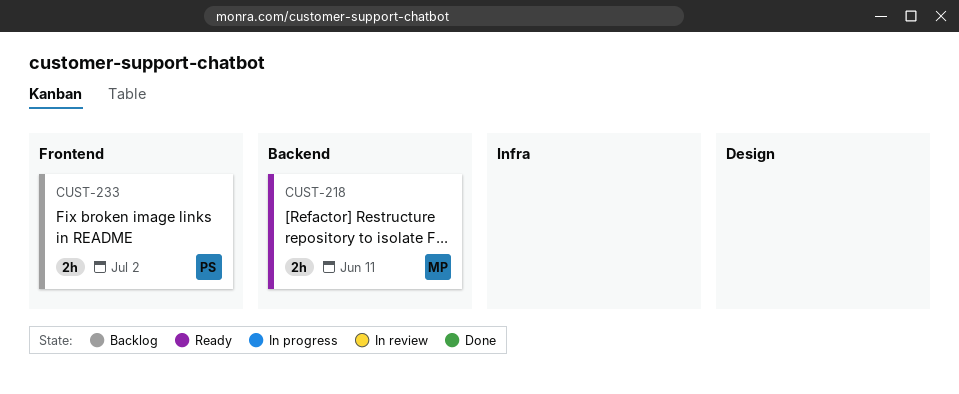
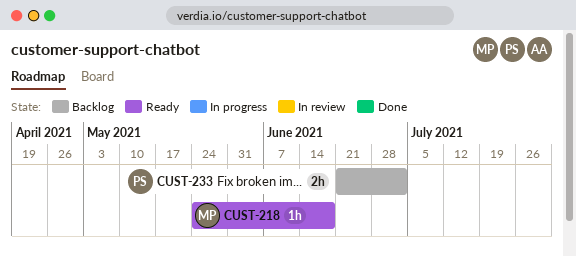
CUST-218, estimate: 2h -> 1h
CUST-218, due: Jun 11 -> Jun 18

